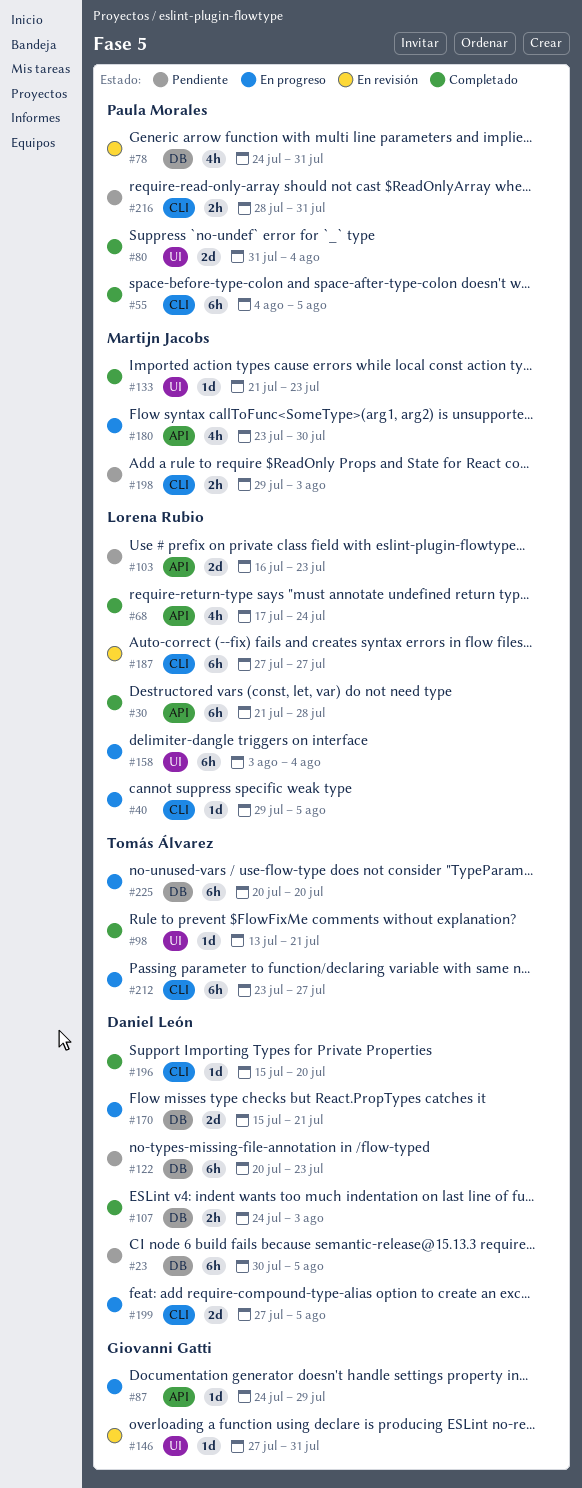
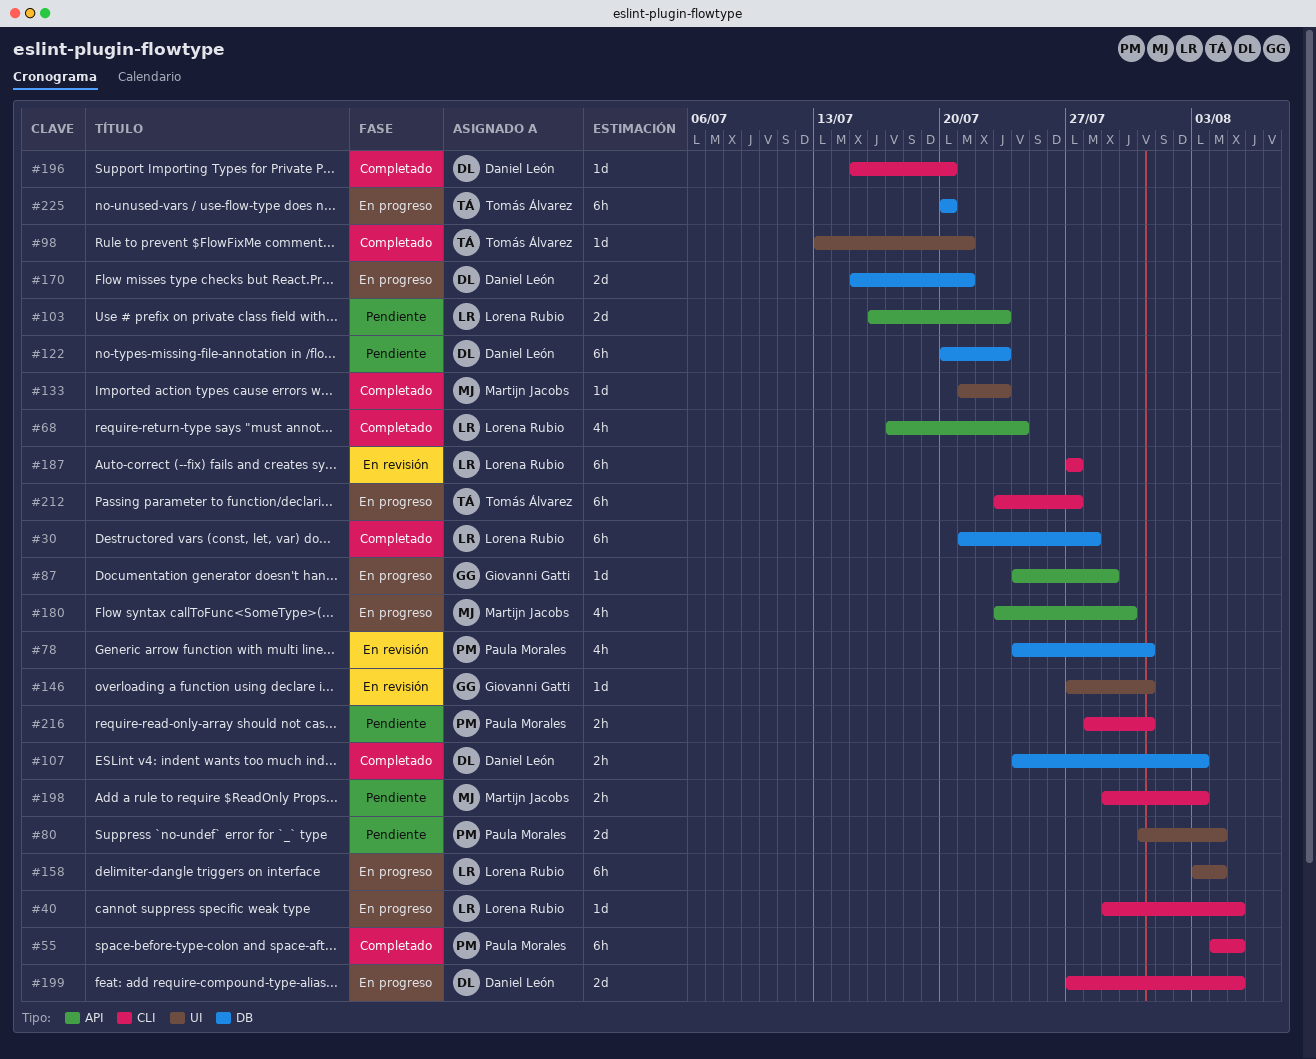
#23: present -> none
#30, label: API -> DB
#80, status: Completado -> Pendiente

